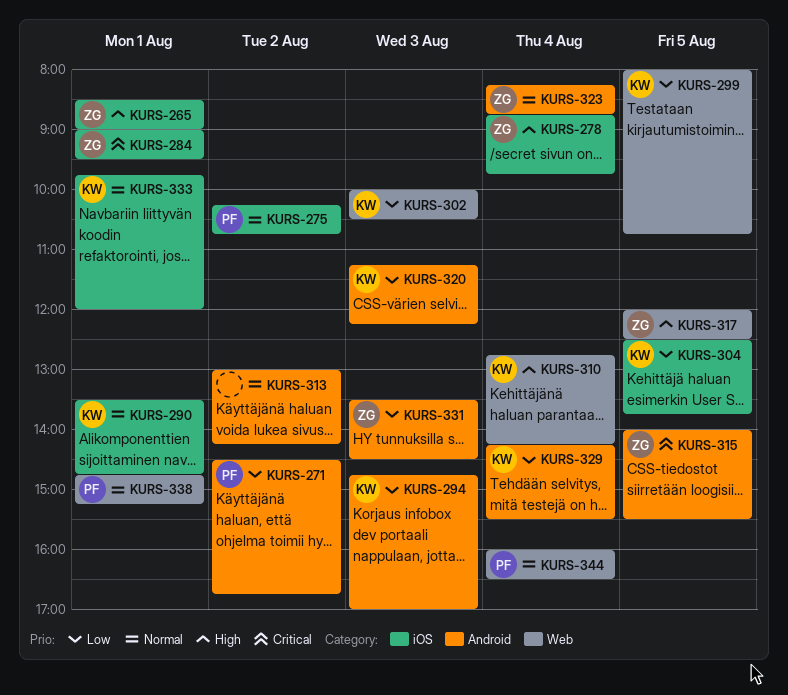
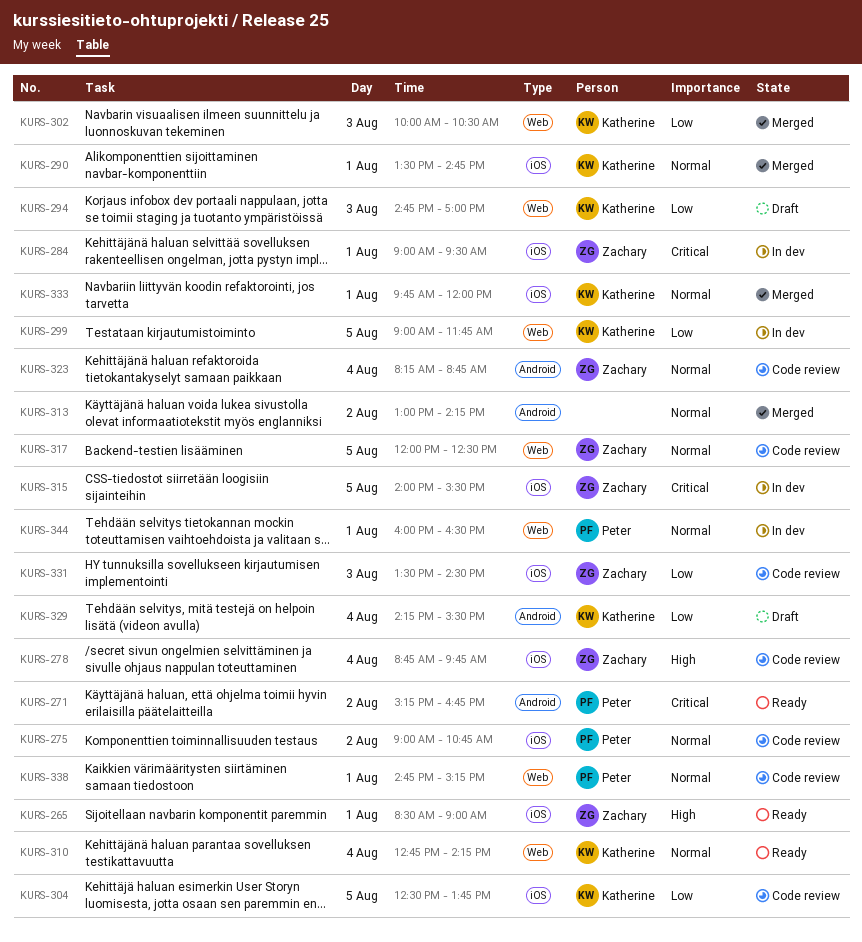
KURS-271, priority: Low -> Critical
KURS-271, begins: 14:30 -> 15:15
KURS-275, begins: 10:15 -> 09:00
KURS-294, label: Android -> Web
KURS-299, begins: 08:00 -> 09:00
KURS-299, ends: 10:45 -> 11:45
KURS-310, priority: High -> Normal
KURS-315, label: Android -> iOS
KURS-317, priority: High -> Normal
KURS-320: present -> none
KURS-331, label: Android -> iOS
KURS-344, day: Aug 4 -> Aug 1

